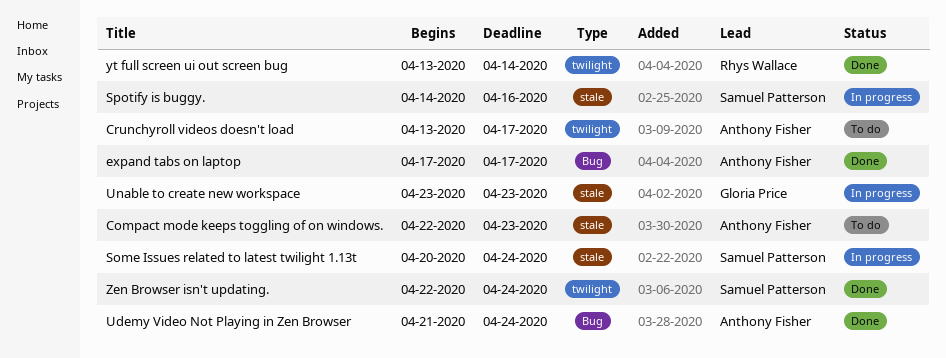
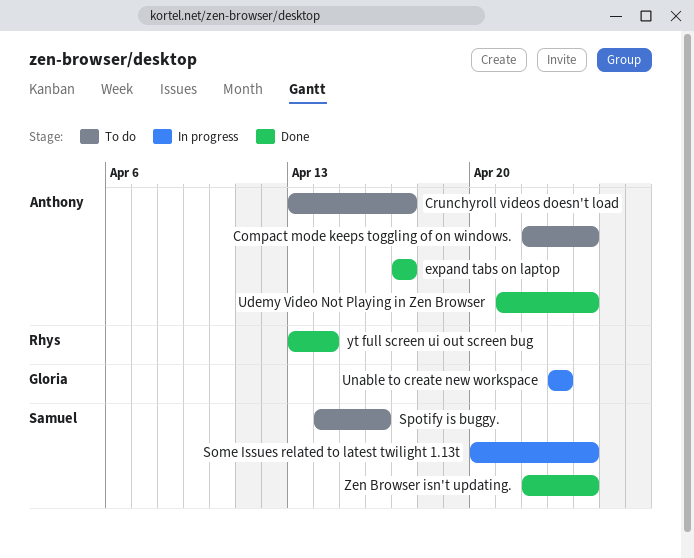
Compact mode keeps toggling of on windows., due: Apr 23 -> Apr 24
Spotify is buggy., status: In progress -> To do

